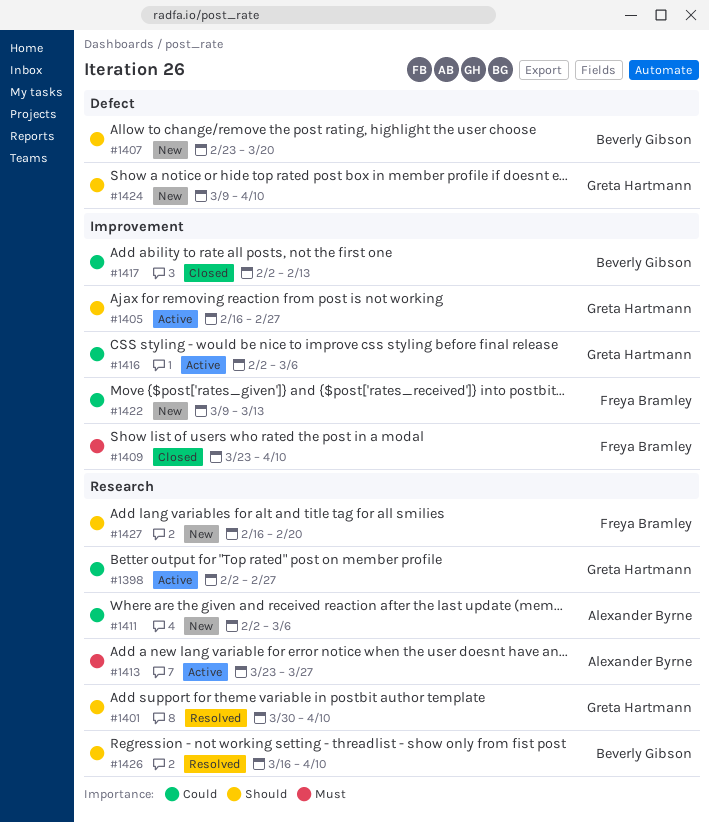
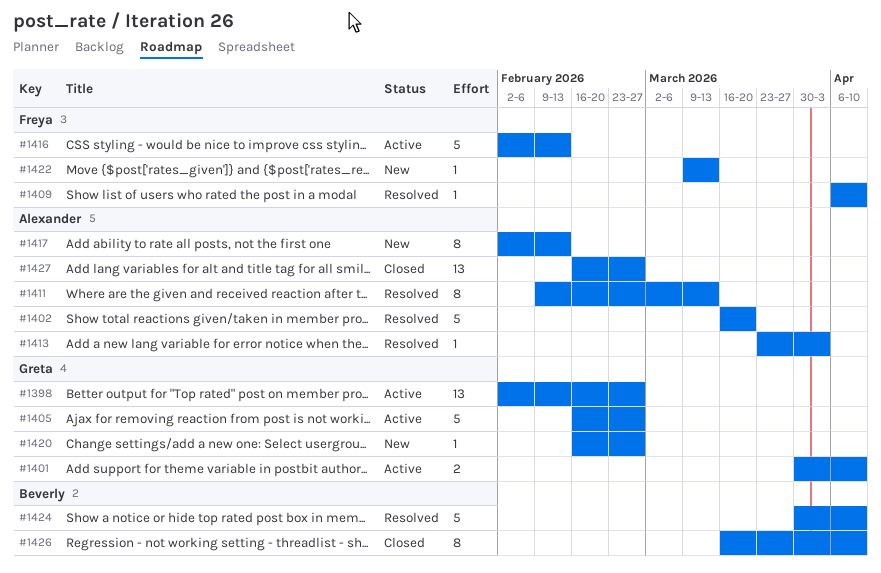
#1401, status: Resolved -> Active
#1402: none -> present
#1407: present -> none
#1409, status: Closed -> Resolved
#1409, start: Mar 23 -> Apr 6
#1411, status: New -> Resolved
#1411, start: Feb 2 -> Feb 9
#1411, due: Mar 6 -> Mar 13
#1413, status: Active -> Resolved
#1413, due: Mar 27 -> Apr 3
#1416, owner: Greta Hartmann -> Freya Bramley
#1416, due: Mar 6 -> Feb 13
#1417, status: Closed -> New
#1417, owner: Beverly Gibson -> Alexander Byrne
#1420: none -> present
#1424, status: New -> Resolved
#1424, owner: Greta Hartmann -> Beverly Gibson
#1424, start: Mar 9 -> Mar 30
#1426, status: Resolved -> Closed
#1427, status: New -> Closed
#1427, owner: Freya Bramley -> Alexander Byrne
#1427, due: Feb 20 -> Feb 27

